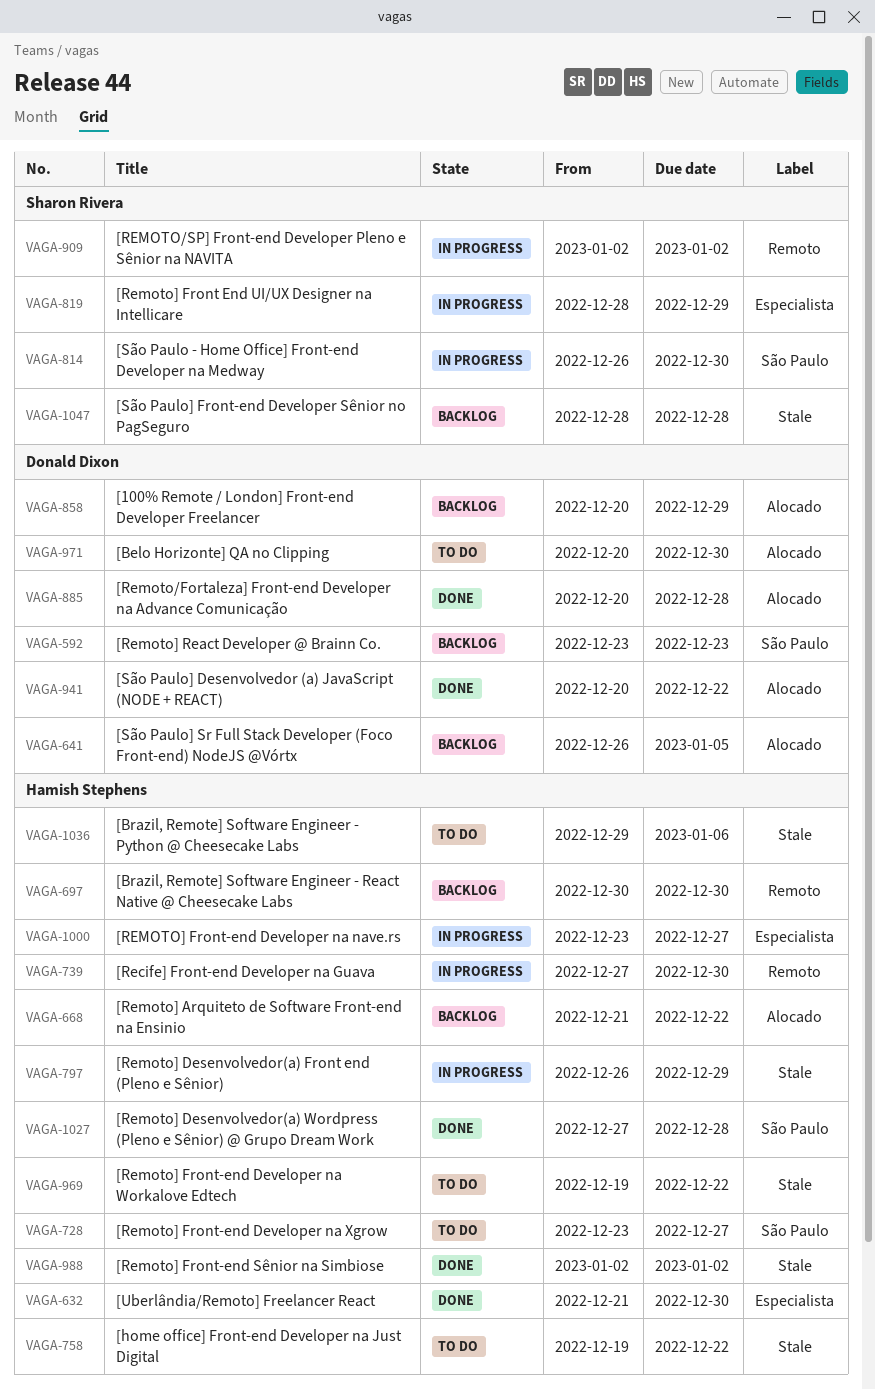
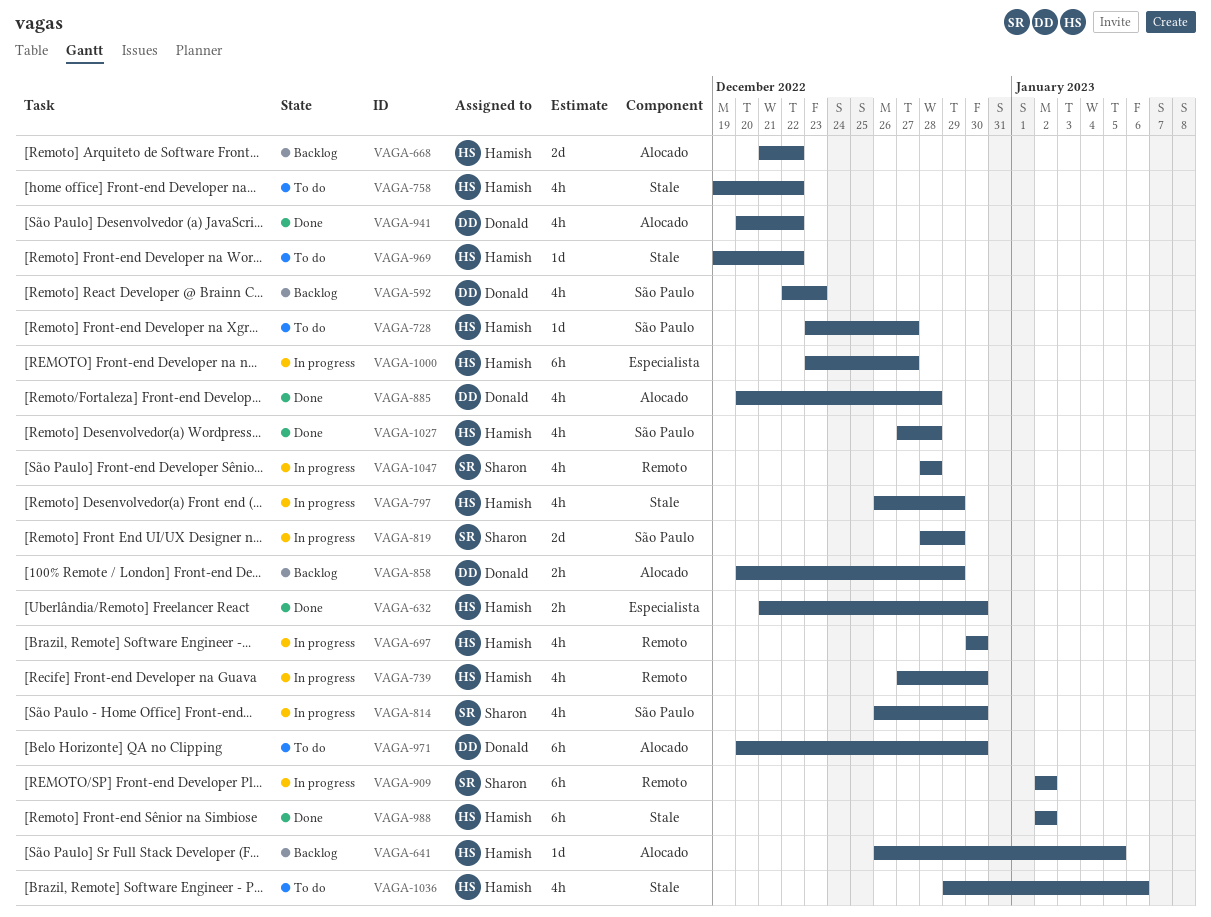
VAGA-592, start: Dec 23 -> Dec 22
VAGA-641, owner: Donald Dixon -> Hamish Stephens
VAGA-697, status: Backlog -> In progress
VAGA-819, label: Especialista -> São Paulo
VAGA-1047, status: Backlog -> In progress
VAGA-1047, label: Stale -> Remoto

